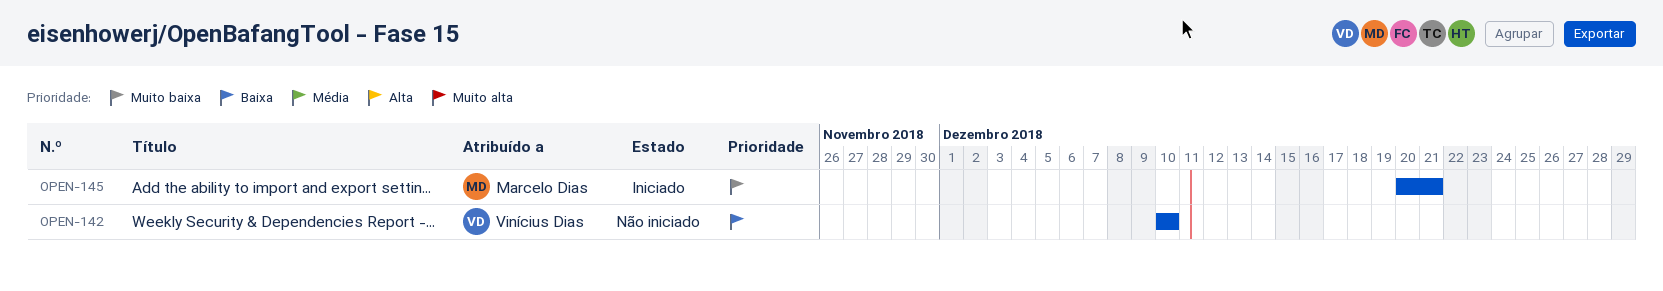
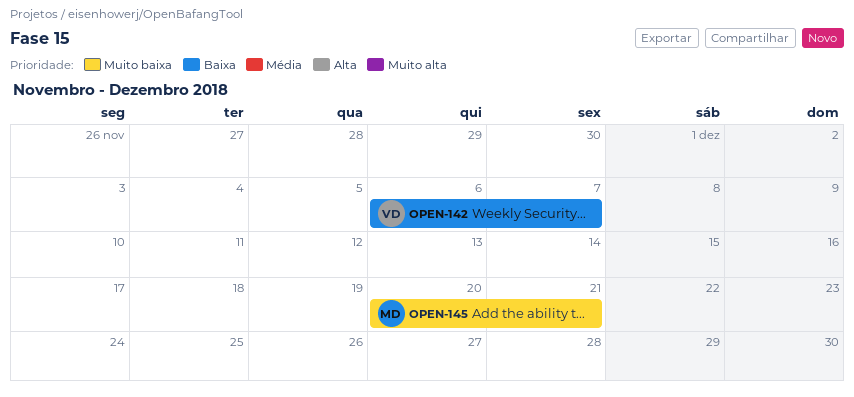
OPEN-142, start: Dec 10 -> Dec 6
OPEN-142, due: Dec 10 -> Dec 7

